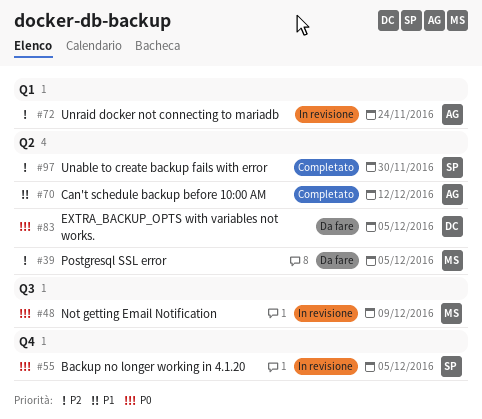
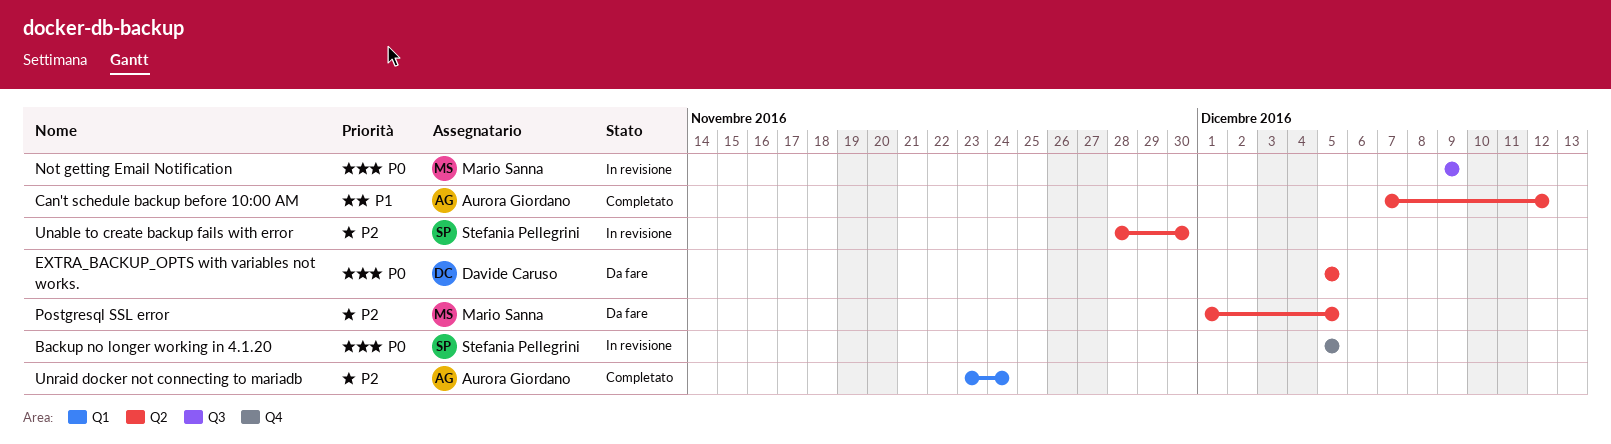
Unable to create backup fails with error, status: Completato -> In revisione
Unraid docker not connecting to mariadb, status: In revisione -> Completato

